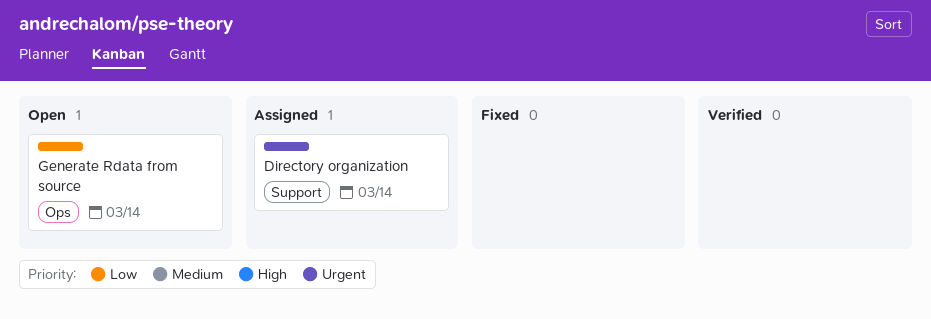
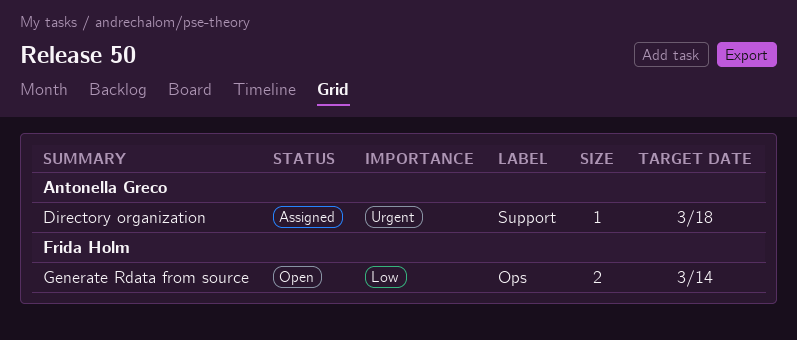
Directory organization, due: Mar 14 -> Mar 18

